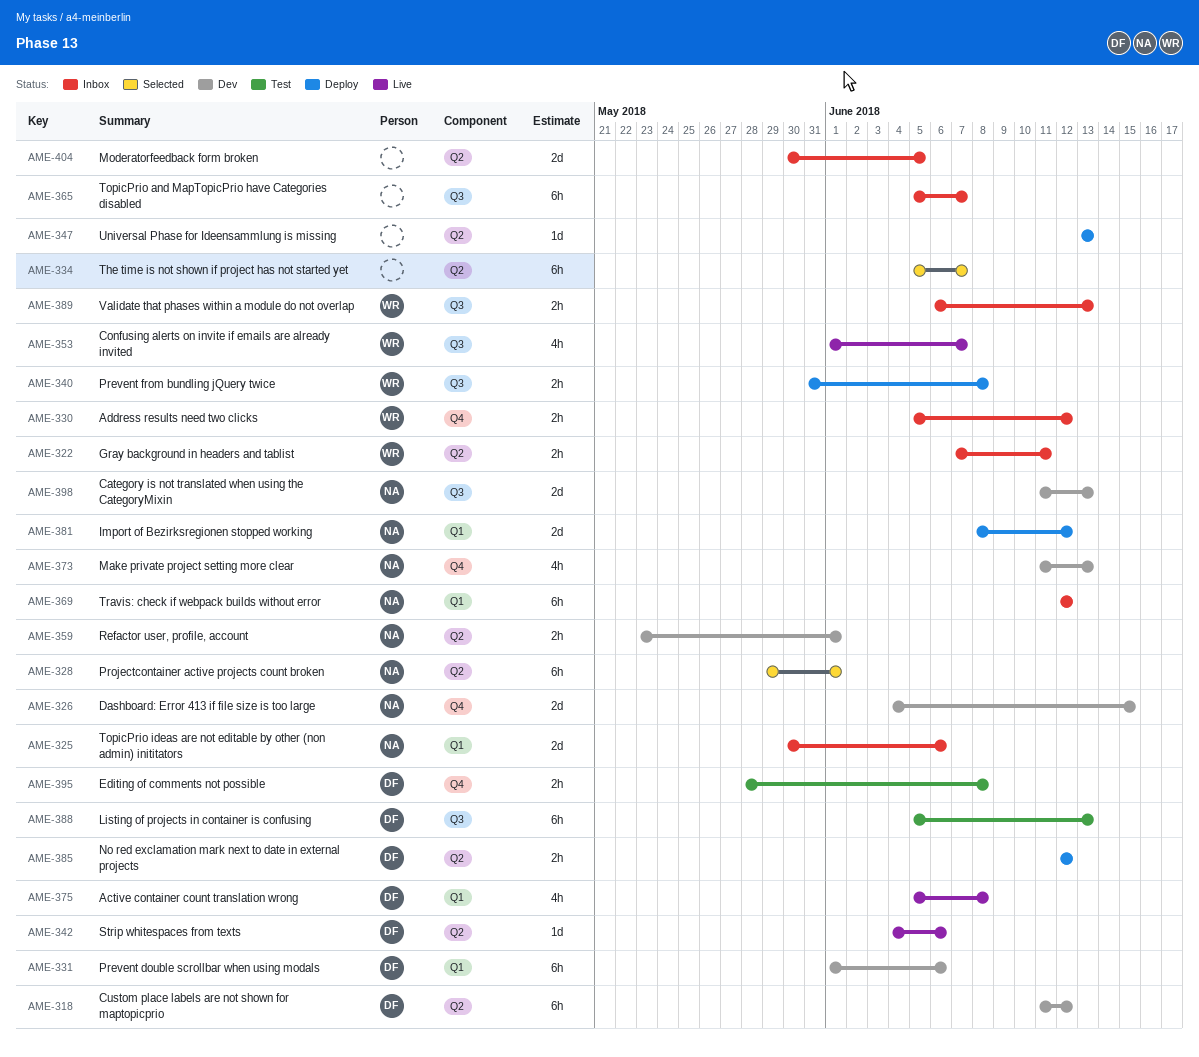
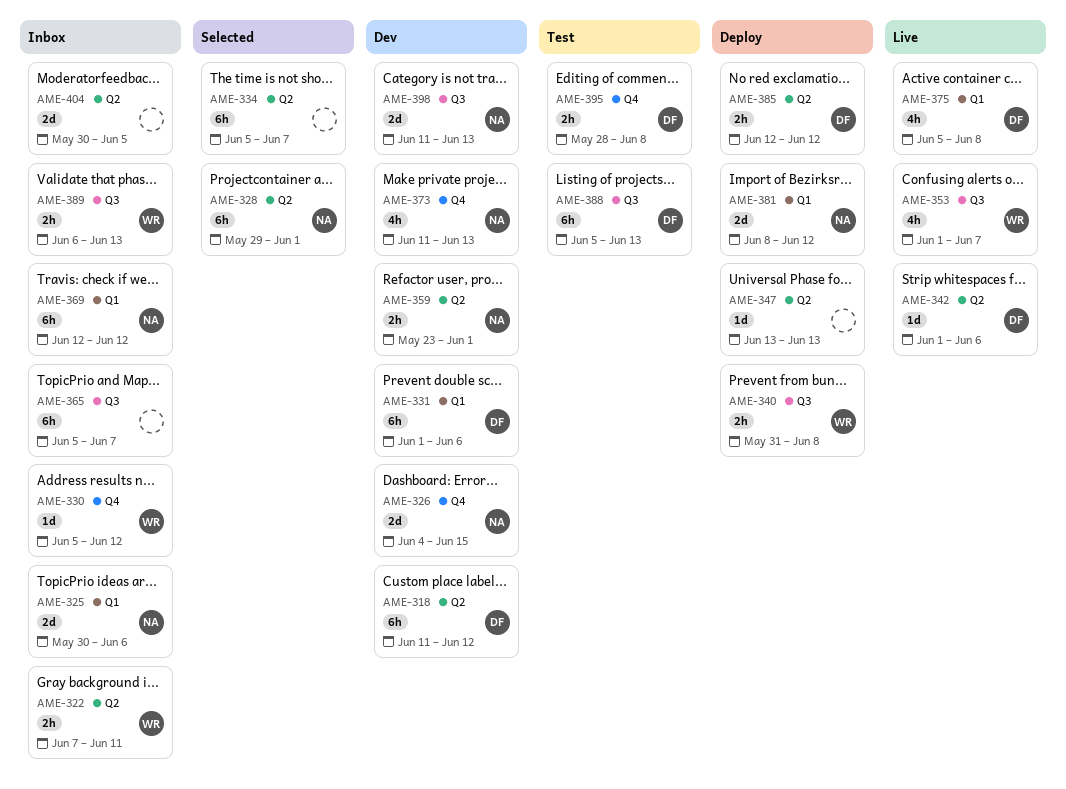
AME-330, estimate: 2h -> 1d
AME-342, start: Jun 4 -> Jun 1

